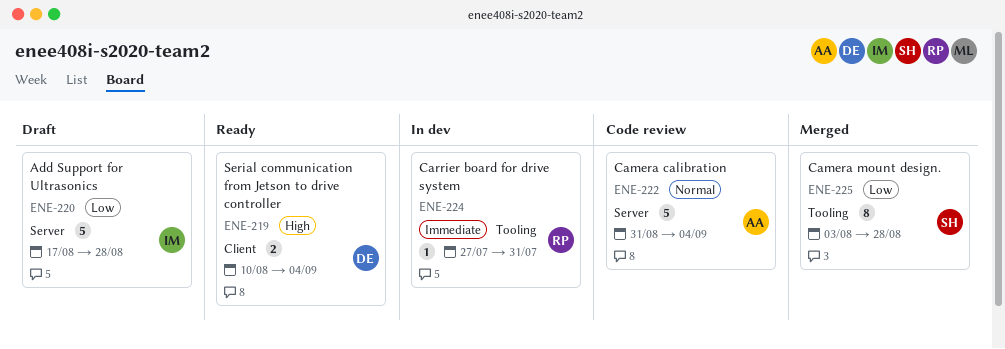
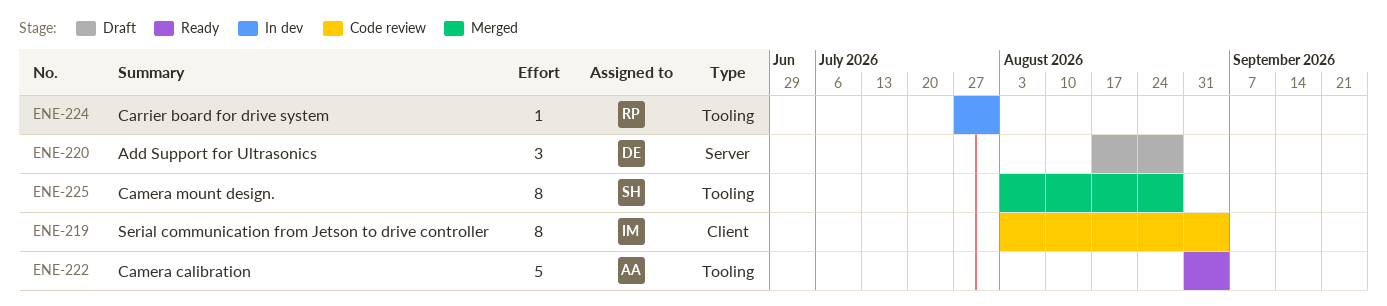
ENE-219, status: Ready -> Code review
ENE-219, owner: DE -> IM
ENE-219, estimate: 2 -> 8
ENE-219, start: Aug 10 -> Aug 3
ENE-220, owner: IM -> DE
ENE-220, estimate: 5 -> 3
ENE-222, status: Code review -> Ready
ENE-222, label: Server -> Tooling

